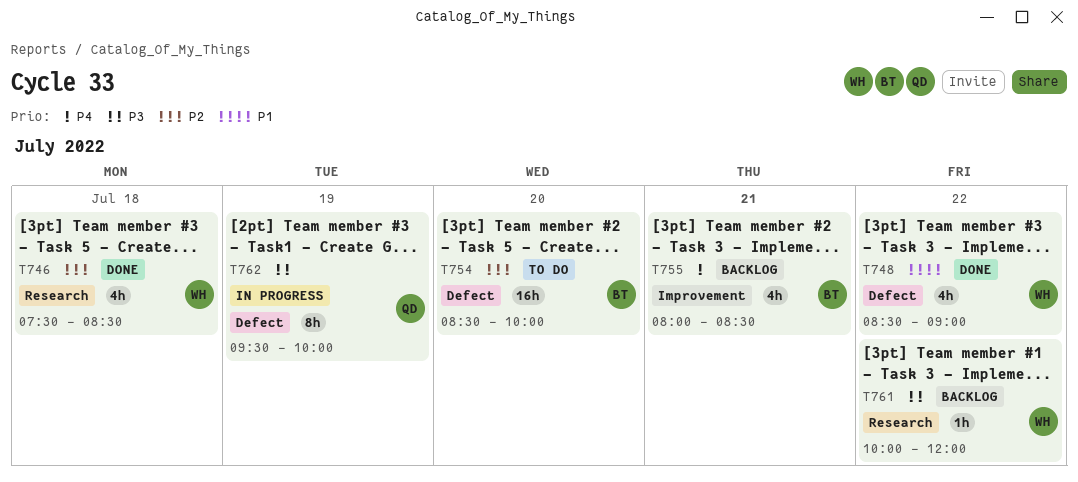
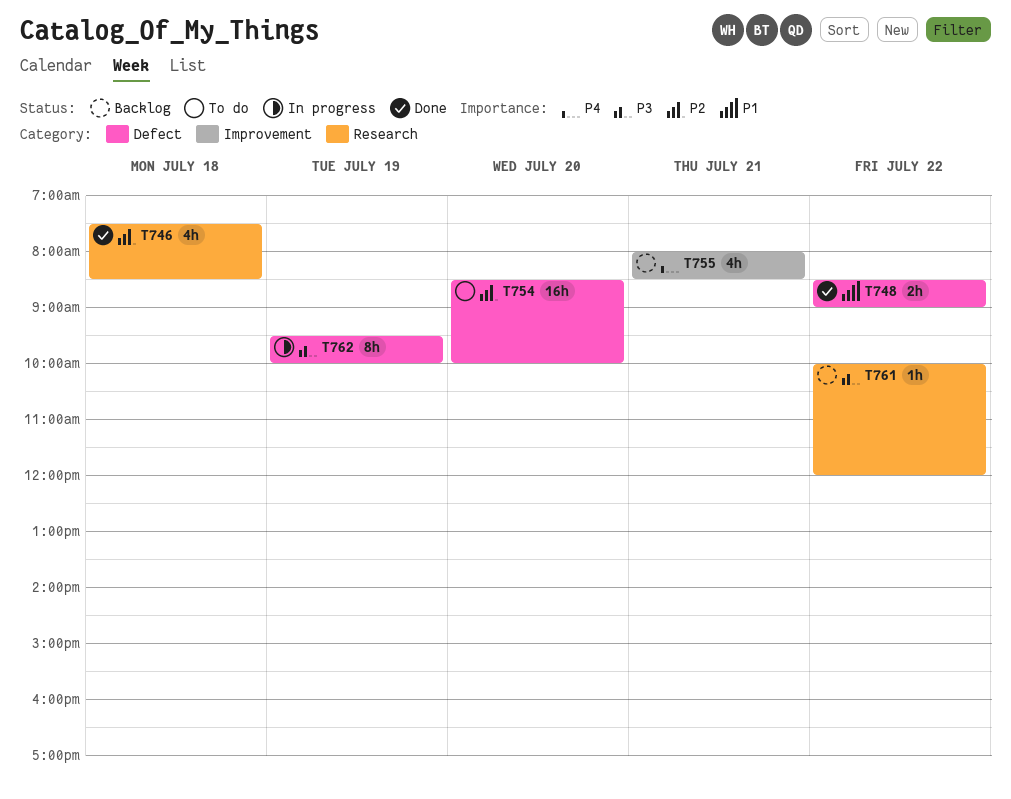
T748, estimate: 4h -> 2h

